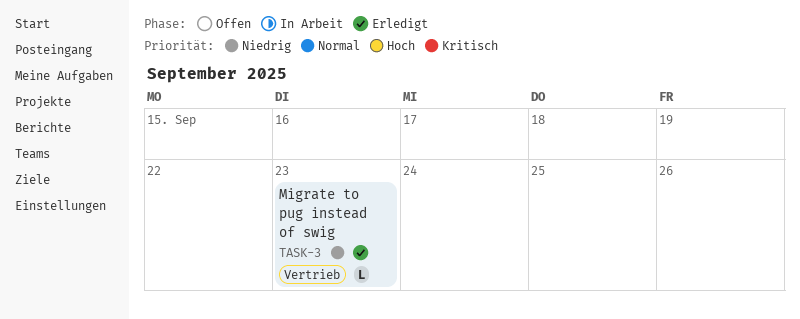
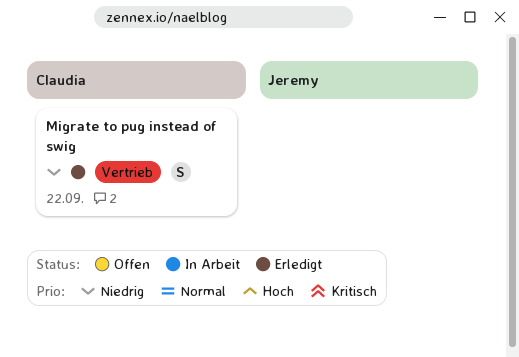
Migrate to pug instead of swig, estimate: L -> S
Migrate to pug instead of swig, due: Sep 23 -> Sep 22

